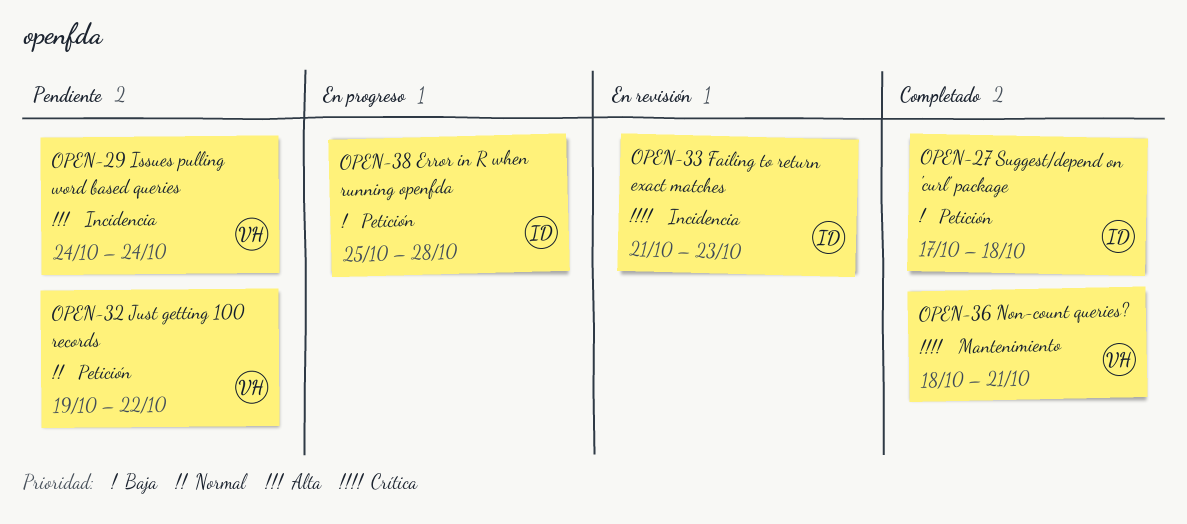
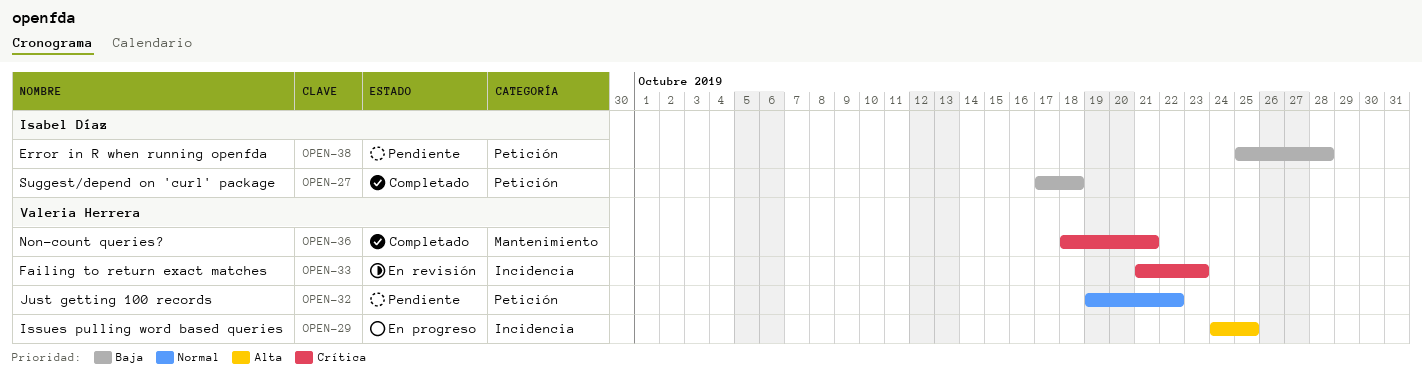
OPEN-29, status: Pendiente -> En progreso
OPEN-29, due: Oct 24 -> Oct 25
OPEN-33, owner: Isabel Díaz -> Valeria Herrera
OPEN-38, status: En progreso -> Pendiente

